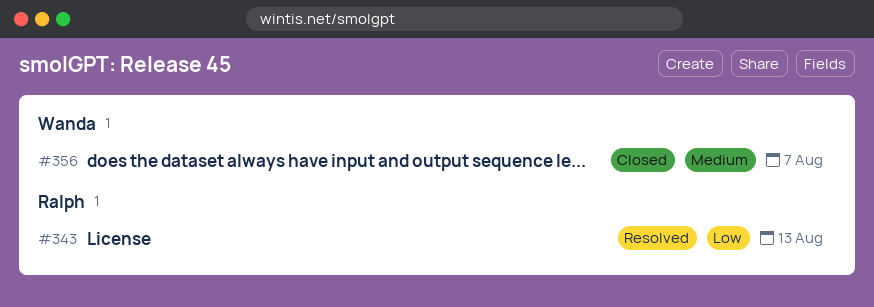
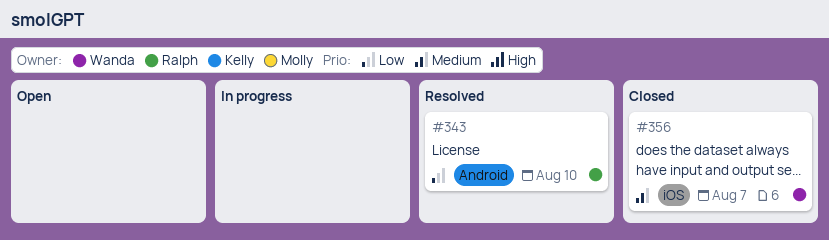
#343, due: Aug 13 -> Aug 10

